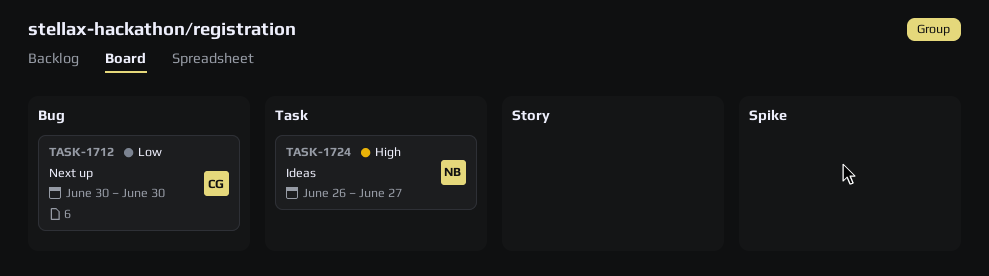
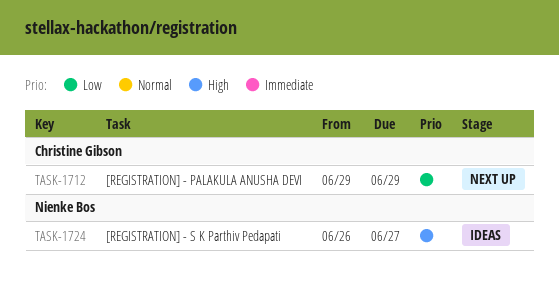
TASK-1712, start: Jun 30 -> Jun 29
TASK-1712, due: Jun 30 -> Jun 29

